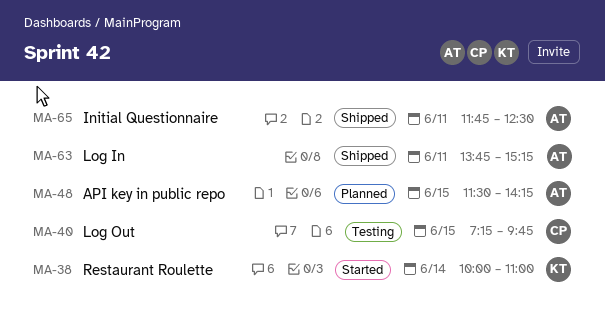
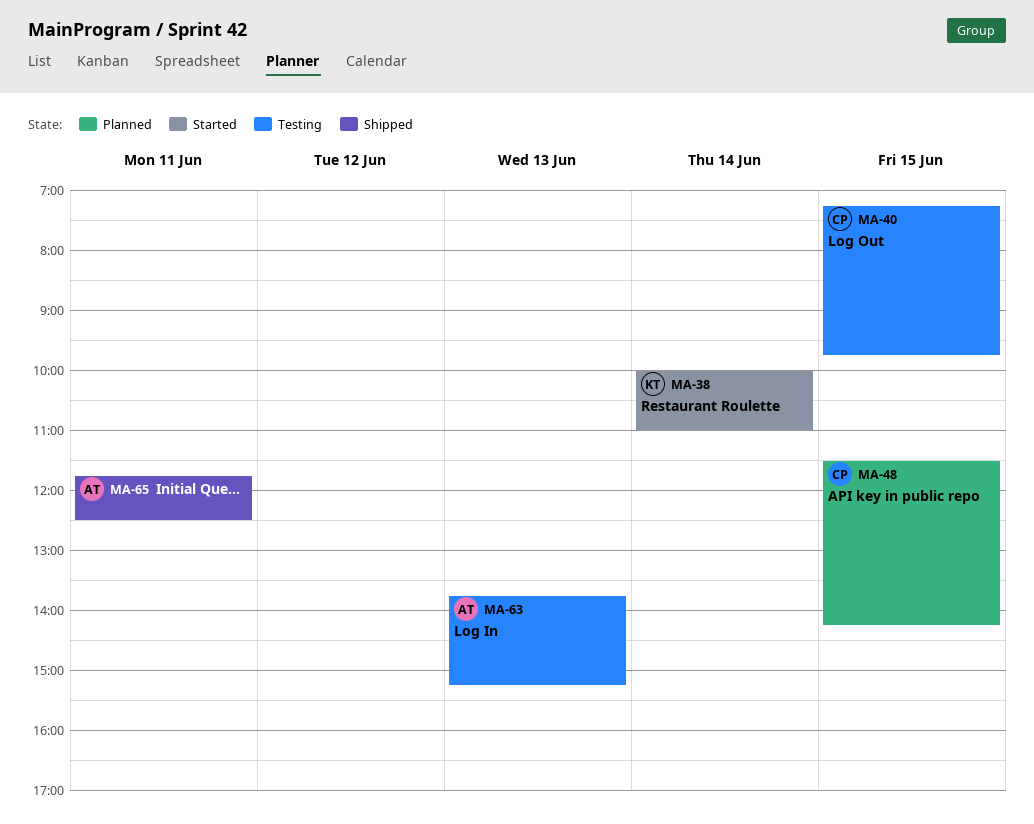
MA-48, owner: AT -> CP
MA-63, status: Shipped -> Testing
MA-63, day: Jun 11 -> Jun 13

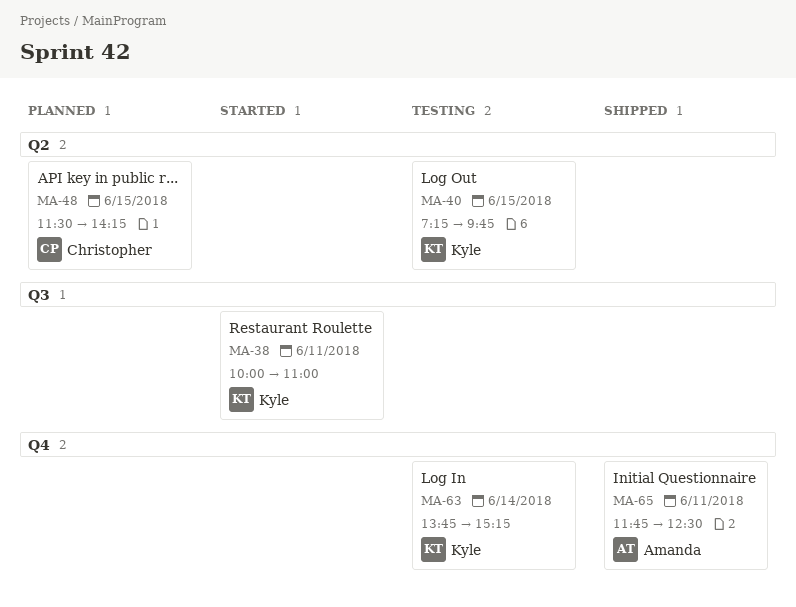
MA-38, day: Jun 14 -> Jun 11
MA-40, owner: Christopher -> Kyle
MA-63, owner: Amanda -> Kyle
MA-63, day: Jun 13 -> Jun 14

